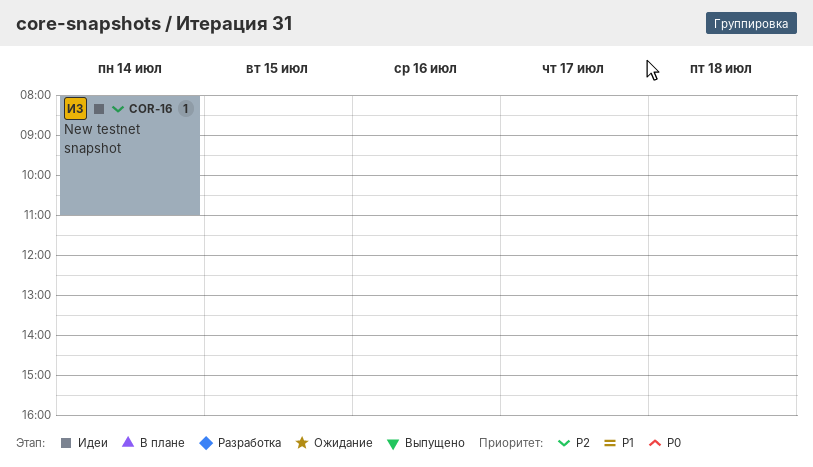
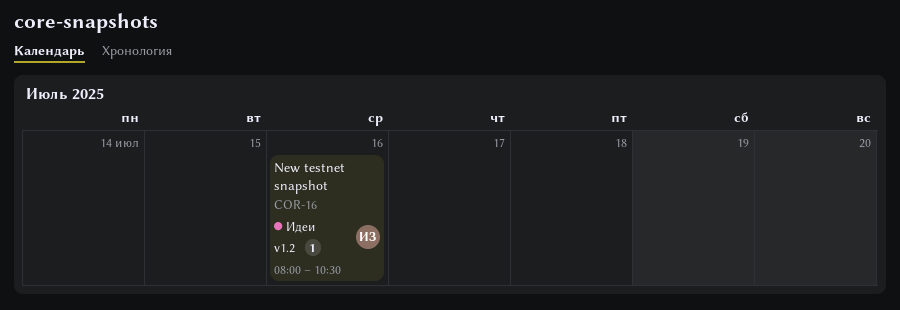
COR-16, day: Jul 14 -> Jul 16
COR-16, ends: 11:00 -> 10:30

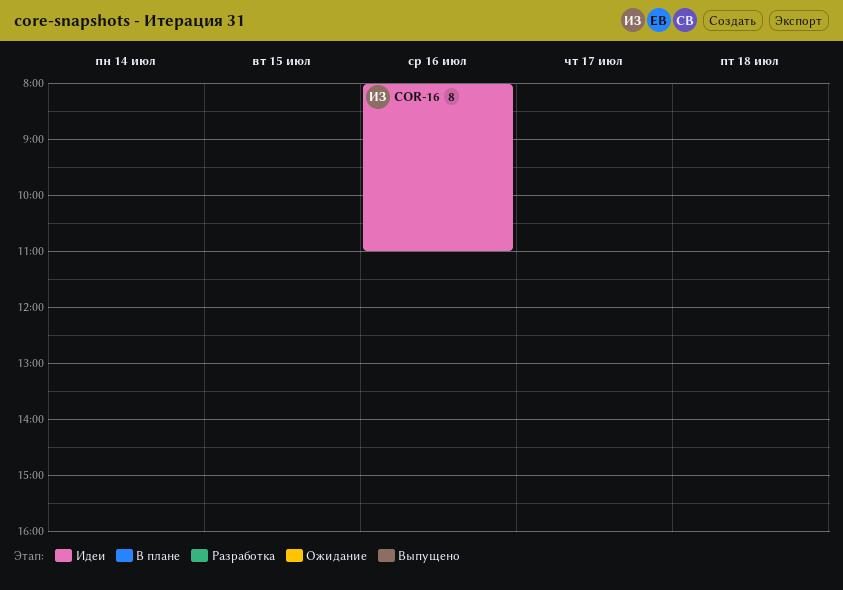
COR-16, estimate: 1 -> 8
COR-16, ends: 10:30 -> 11:00

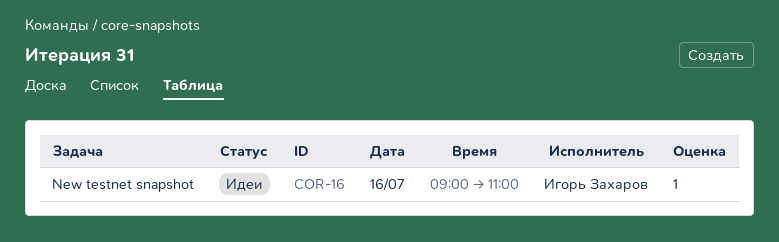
COR-16, estimate: 8 -> 1
COR-16, begins: 08:00 -> 09:00

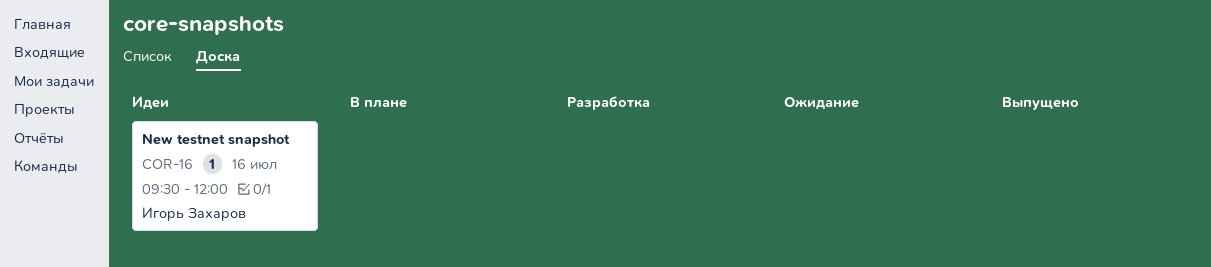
COR-16, begins: 09:00 -> 09:30
COR-16, ends: 11:00 -> 12:00

